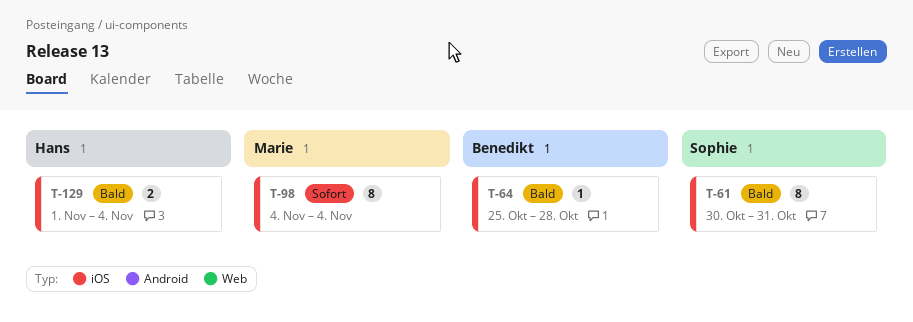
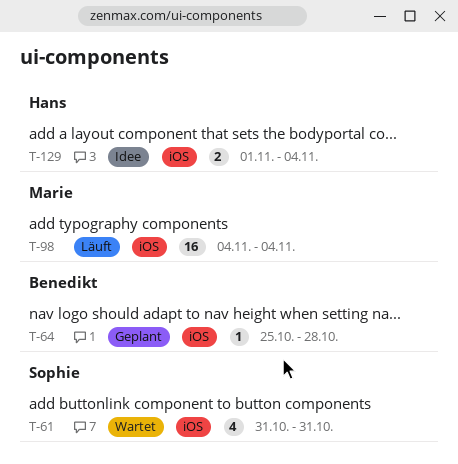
T-61, estimate: 8 -> 4
T-61, start: Oct 30 -> Oct 31
T-98, estimate: 8 -> 16

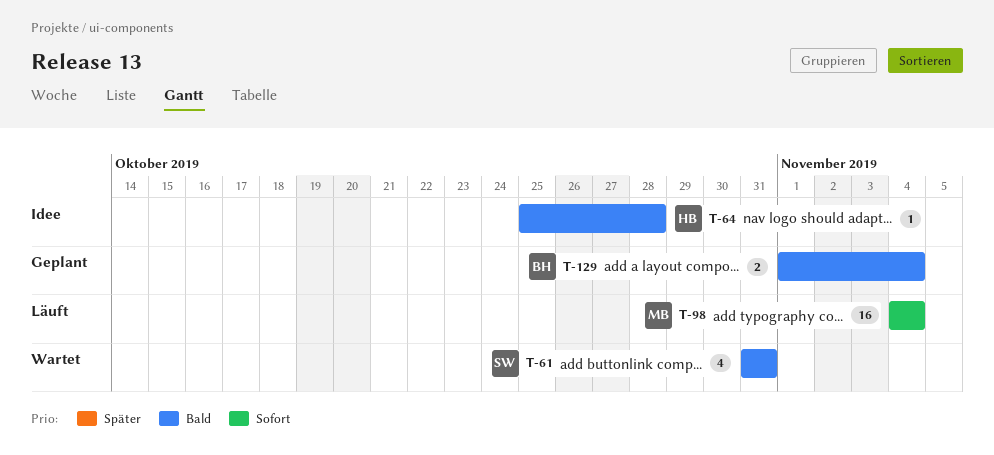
T-64, status: Geplant -> Idee
T-64, owner: Benedikt -> Hans
T-129, status: Idee -> Geplant
T-129, owner: Hans -> Benedikt

